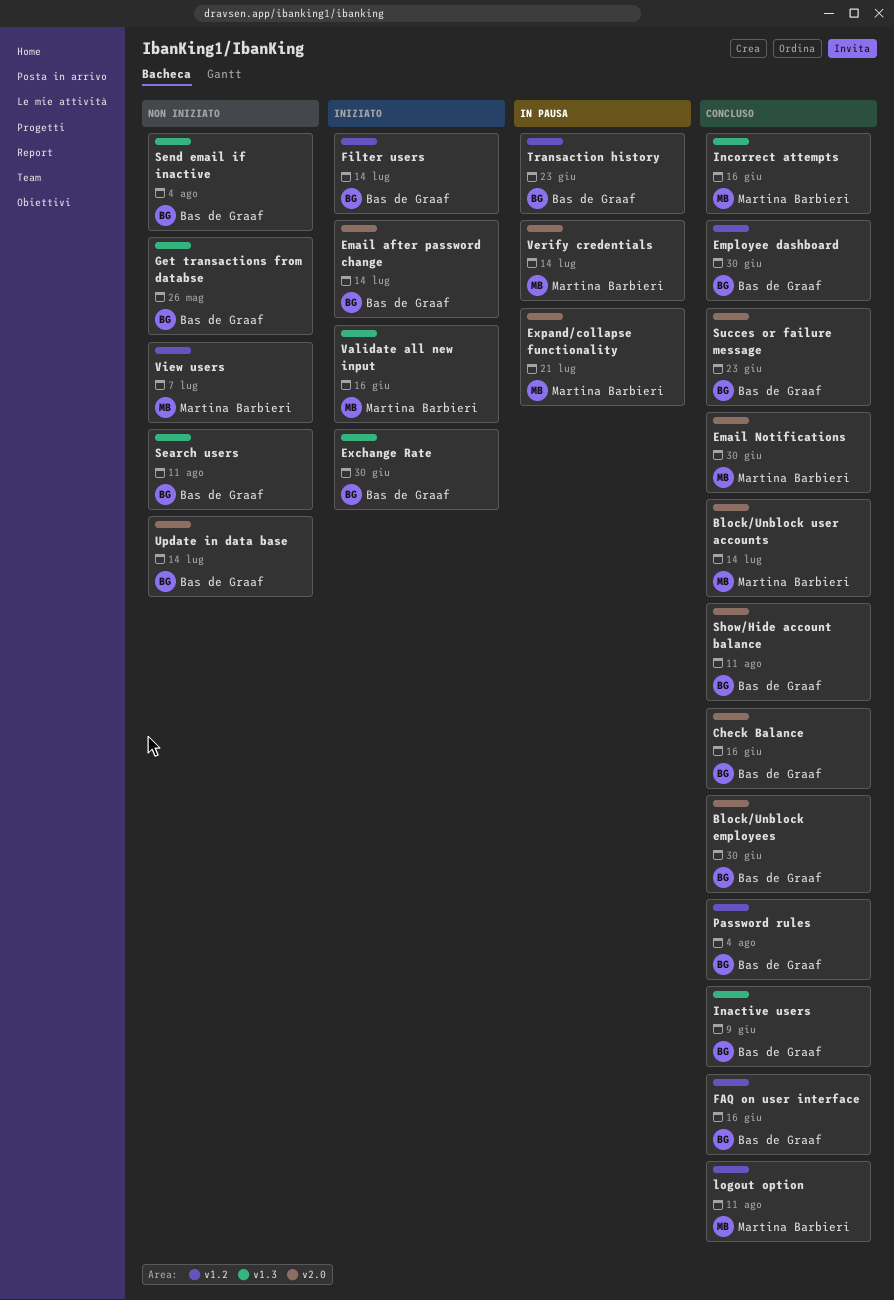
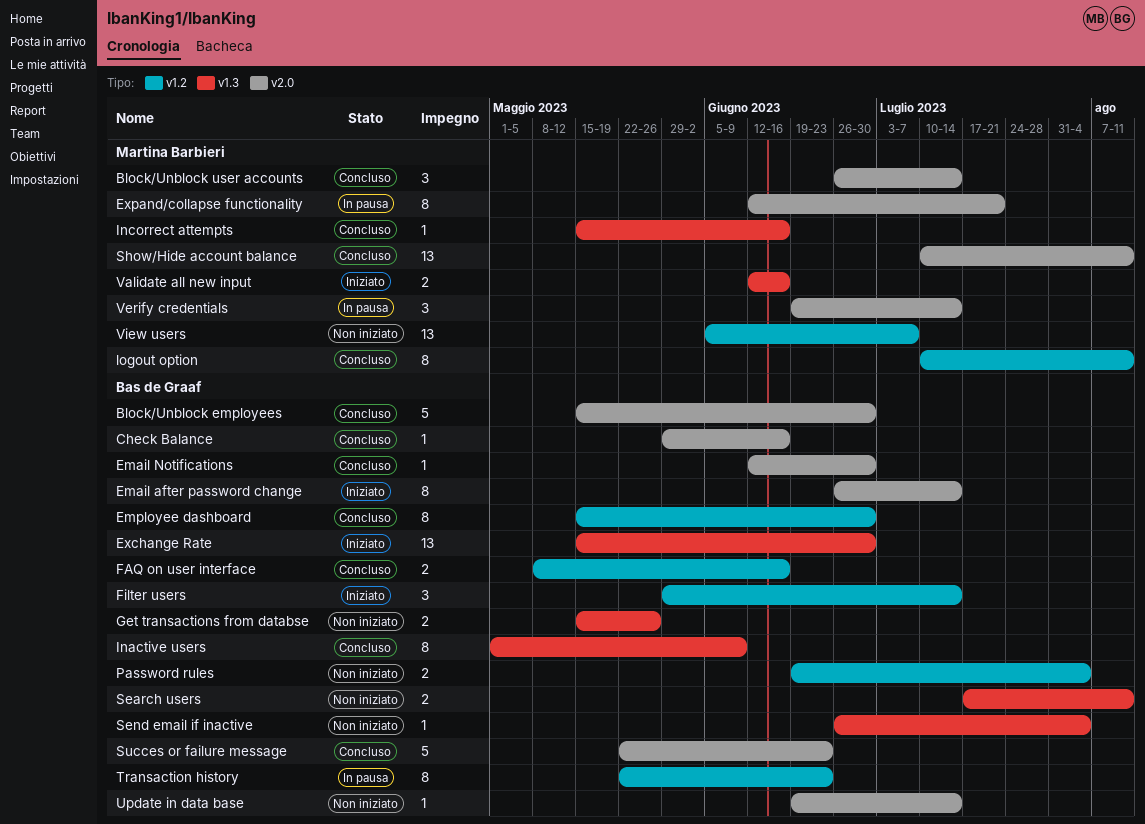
Email Notifications, owner: Martina Barbieri -> Bas de Graaf
Password rules, status: Concluso -> Non iniziato
Show/Hide account balance, owner: Bas de Graaf -> Martina Barbieri

